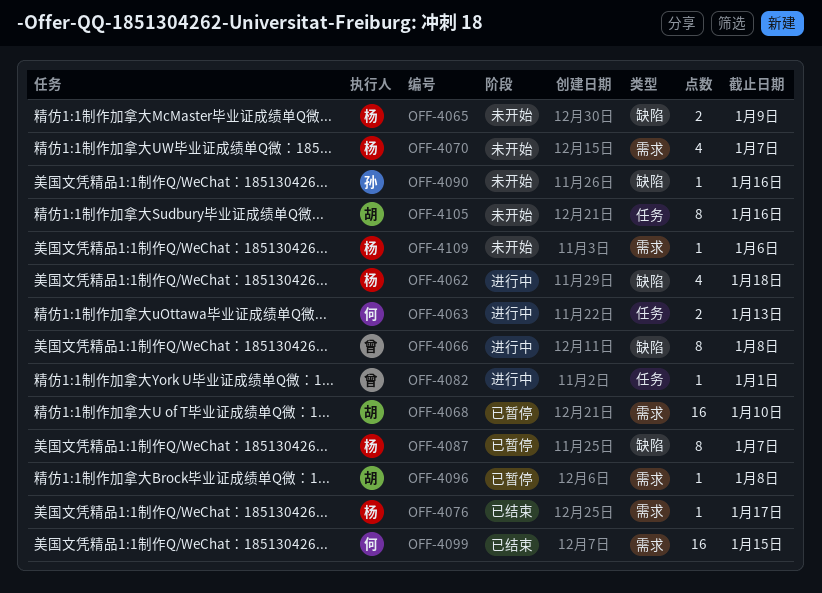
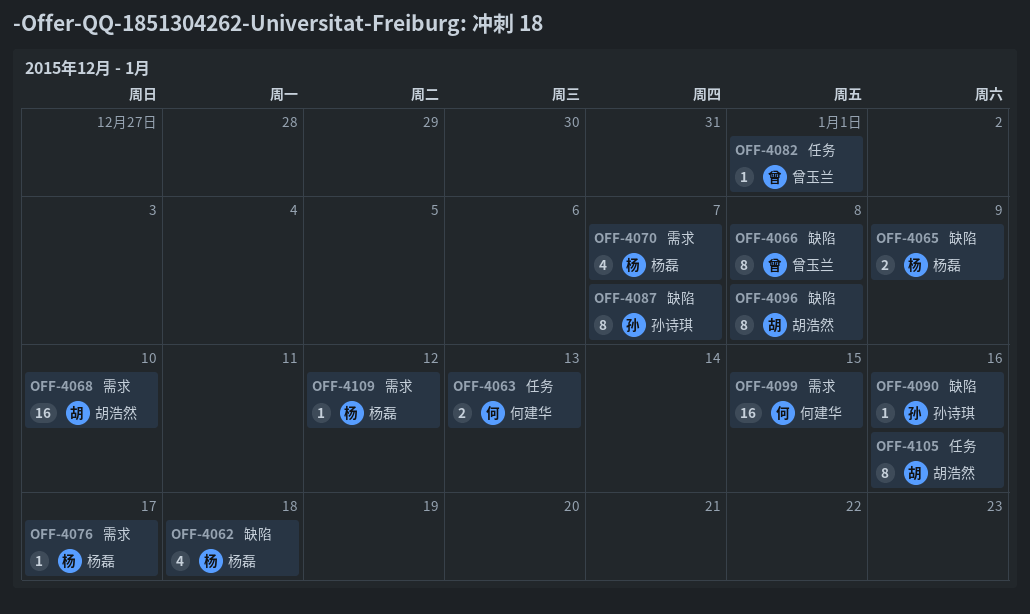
OFF-4087, owner: 杨磊 -> 孙诗琪
OFF-4096, label: 需求 -> 缺陷
OFF-4096, estimate: 1 -> 8
OFF-4109, due: Jan 6 -> Jan 12

